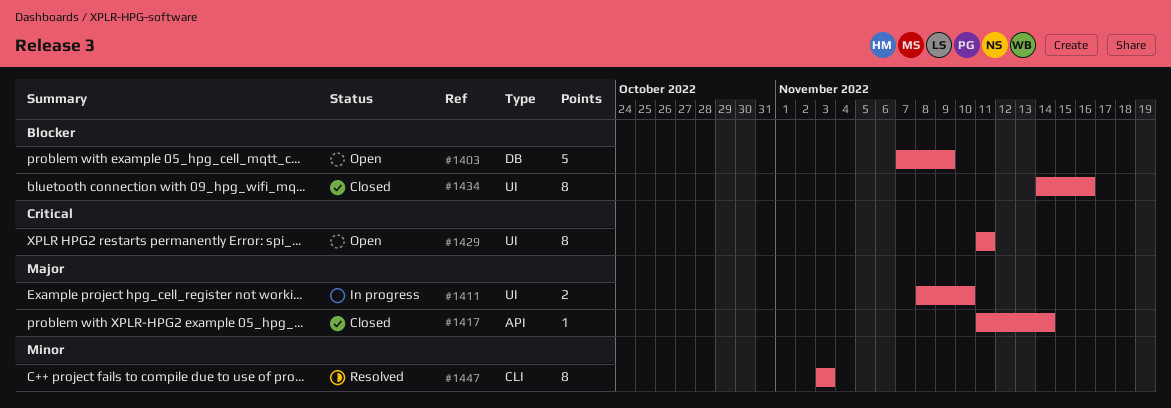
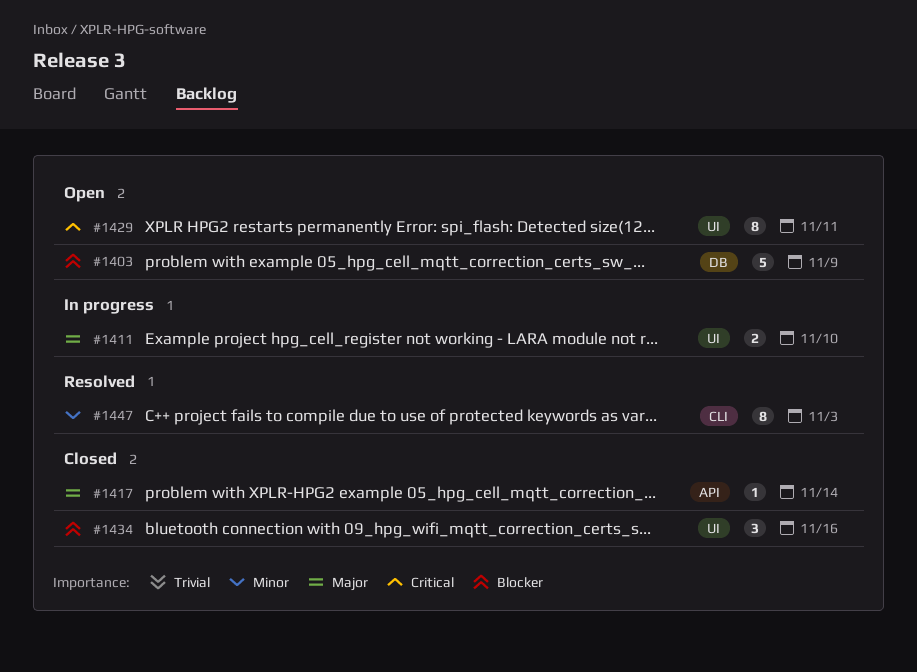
#1434, estimate: 8 -> 3

